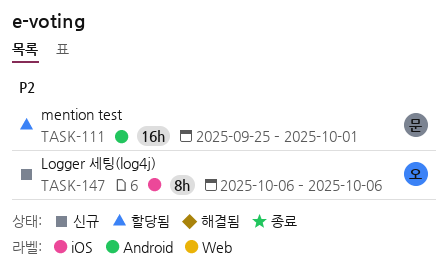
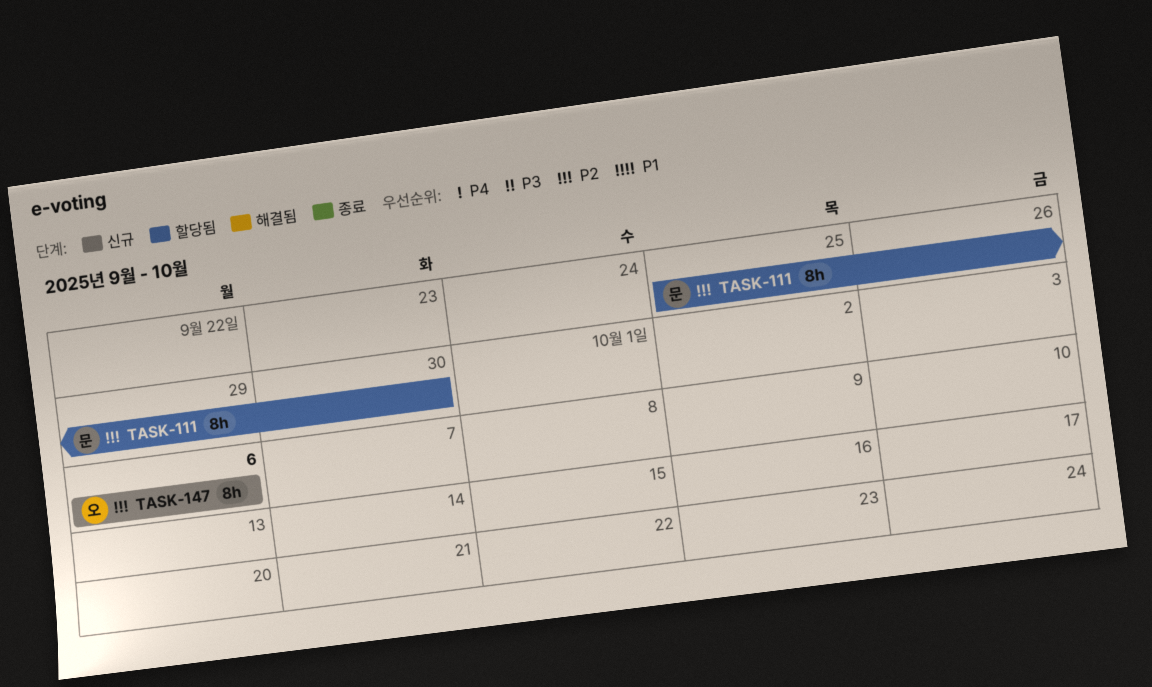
TASK-111, estimate: 16h -> 8h
TASK-111, due: Oct 1 -> Sep 30

